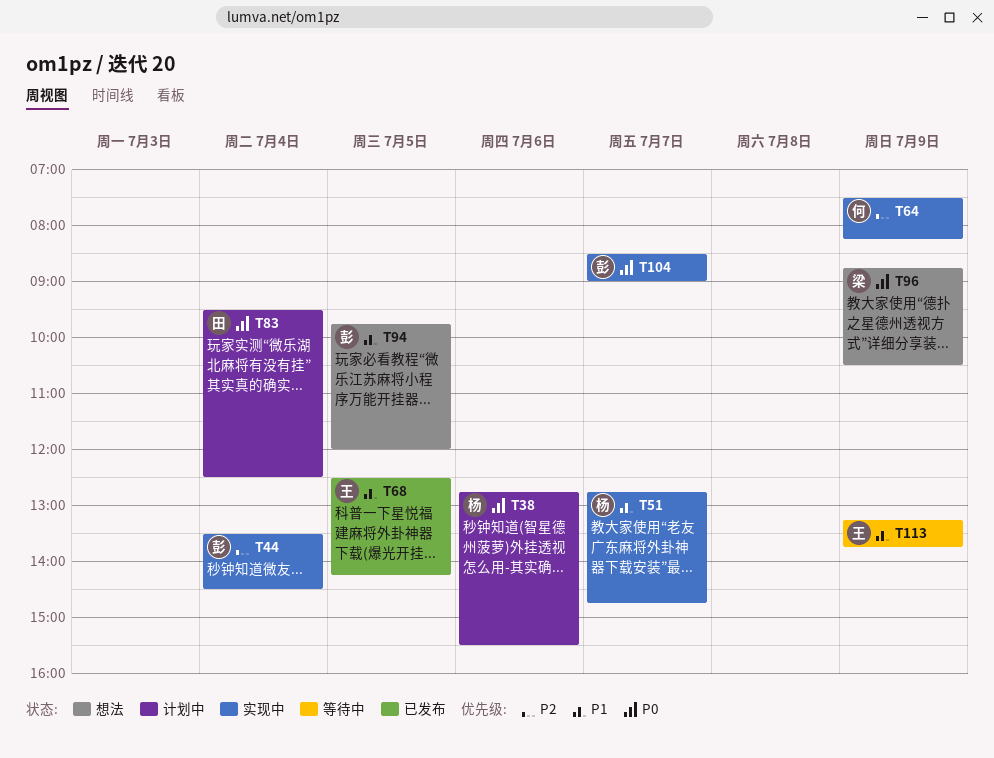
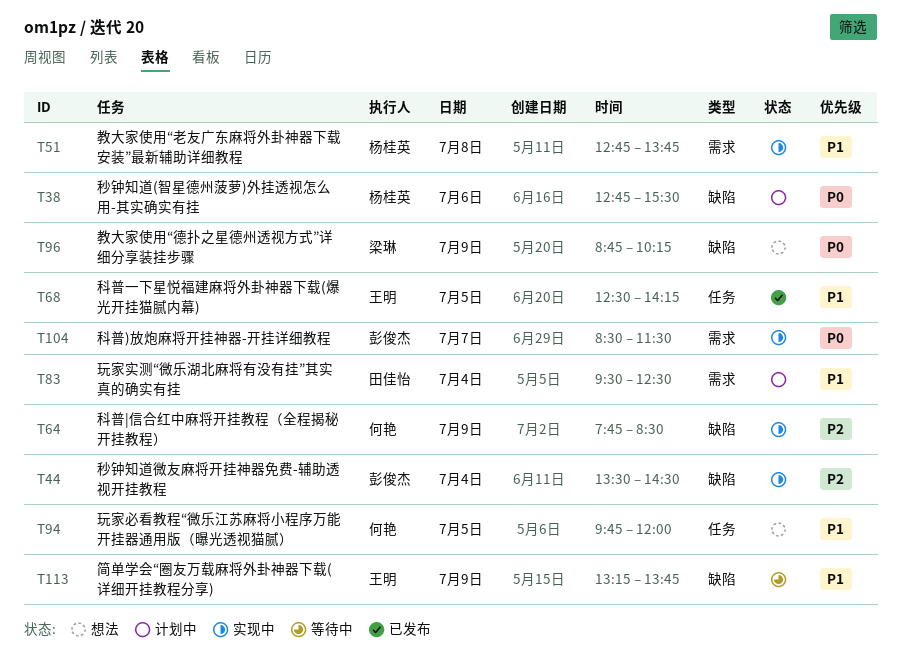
T51, day: Jul 7 -> Jul 8
T51, ends: 14:45 -> 13:45
T64, begins: 07:30 -> 07:45
T64, ends: 08:15 -> 08:30
T83, priority: P0 -> P1
T94, owner: 彭俊杰 -> 何艳
T96, ends: 10:30 -> 10:15
T104, ends: 09:00 -> 11:30

